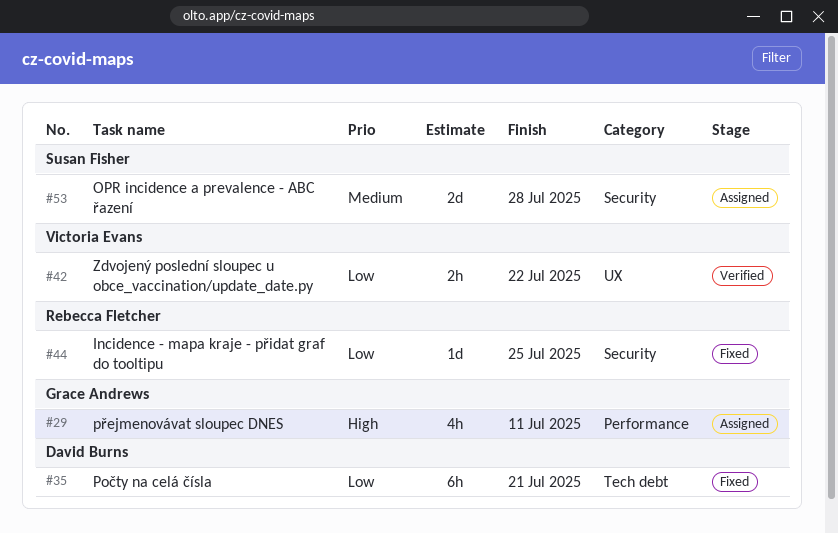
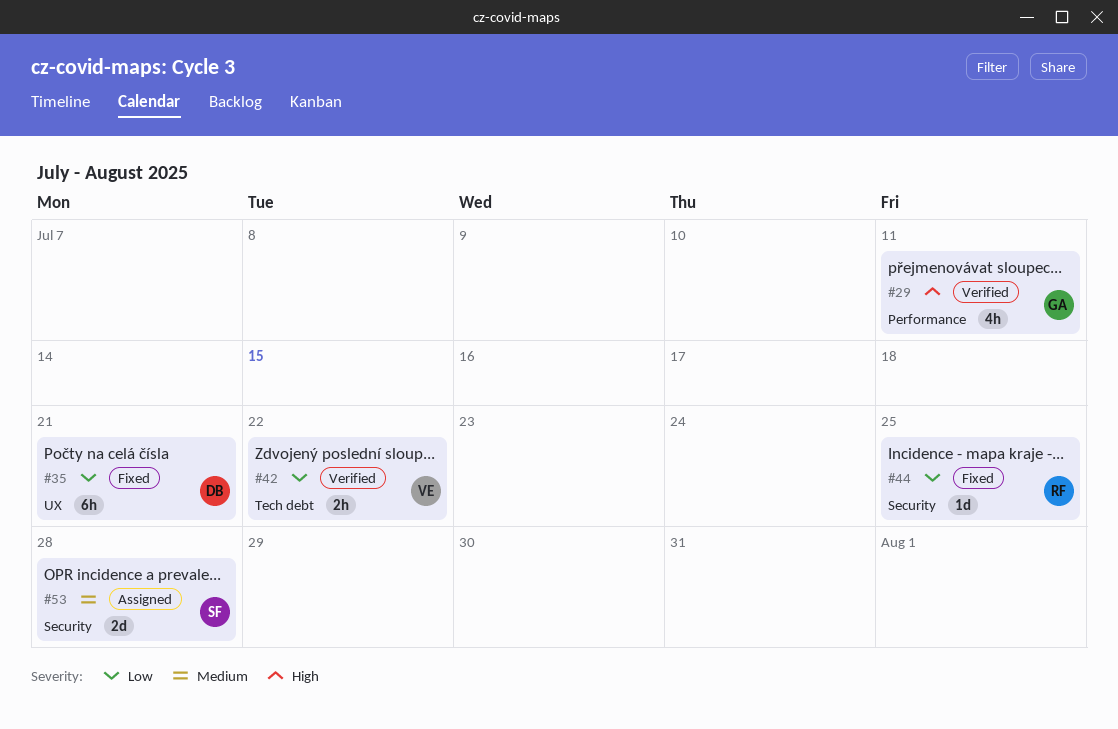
#29, status: Assigned -> Verified
#35, label: Tech debt -> UX
#42, label: UX -> Tech debt

